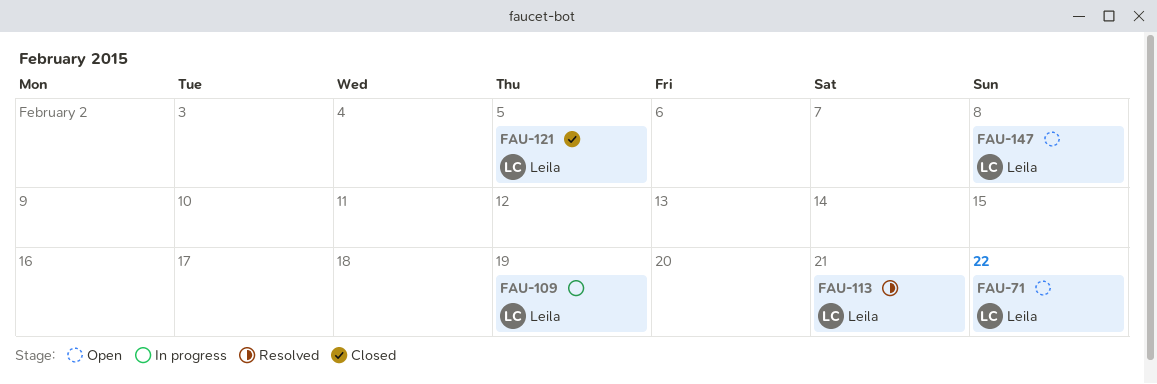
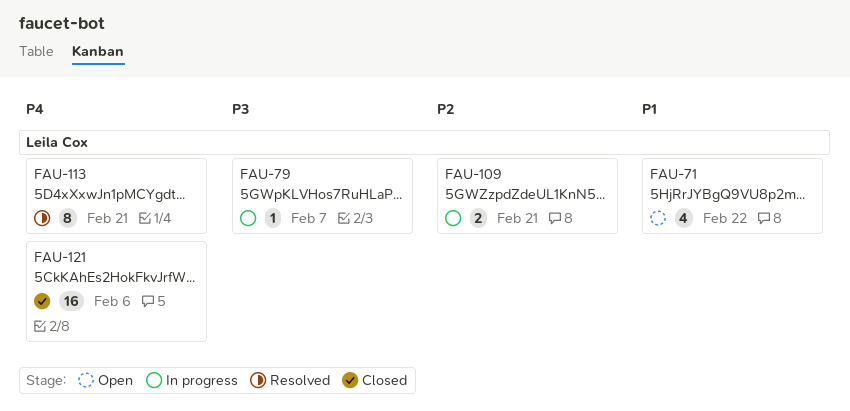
FAU-79: none -> present
FAU-109, due: Feb 19 -> Feb 21
FAU-121, due: Feb 5 -> Feb 6
FAU-147: present -> none

